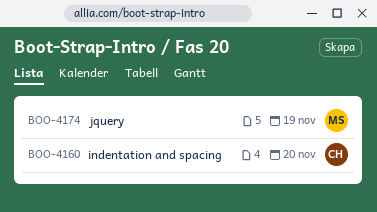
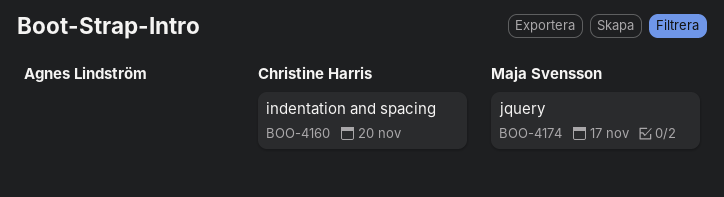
BOO-4174, due: Nov 19 -> Nov 17

